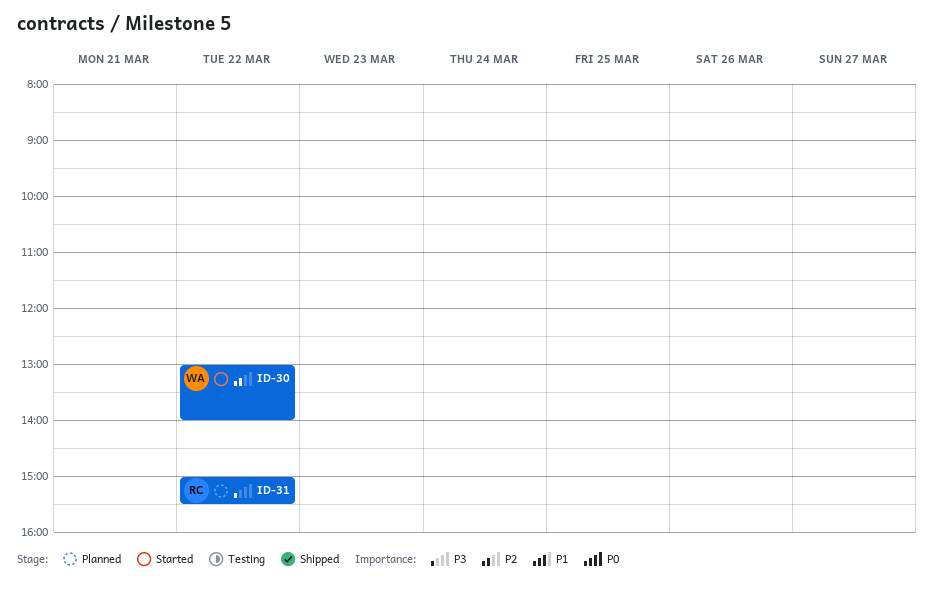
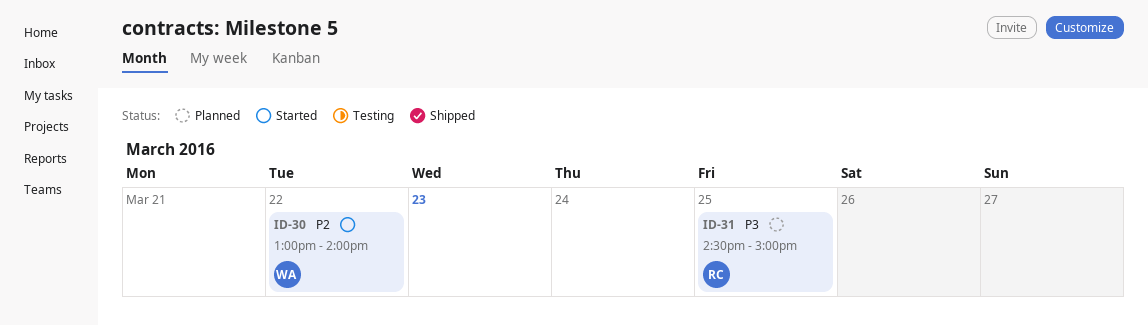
ID-31, day: Mar 22 -> Mar 25
ID-31, begins: 15:00 -> 14:30
ID-31, ends: 15:30 -> 15:00

